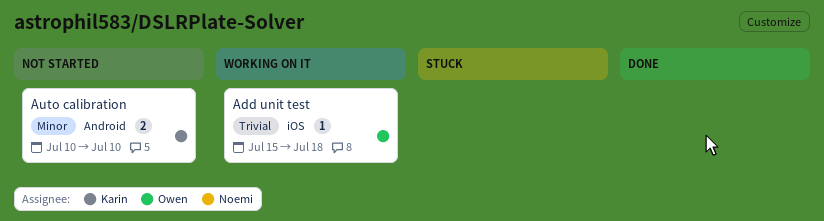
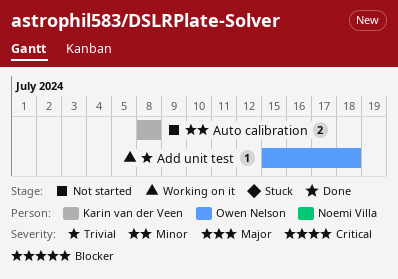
Auto calibration, start: Jul 10 -> Jul 8
Auto calibration, due: Jul 10 -> Jul 8

